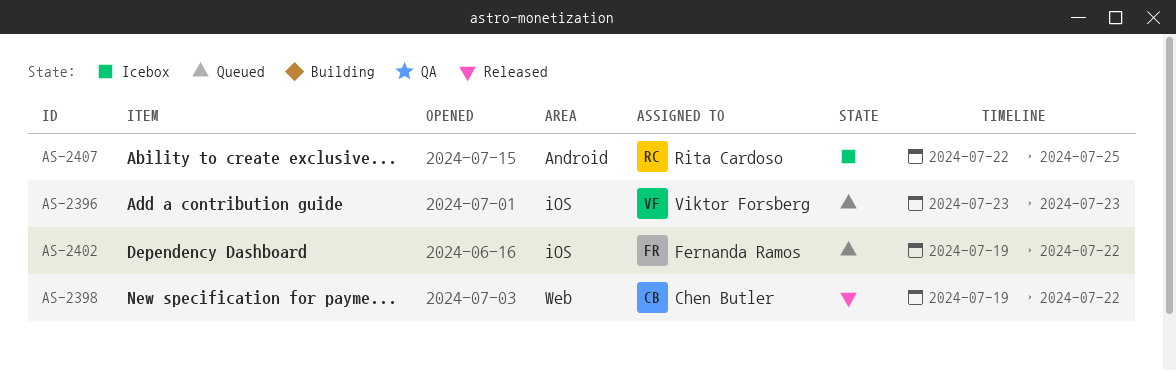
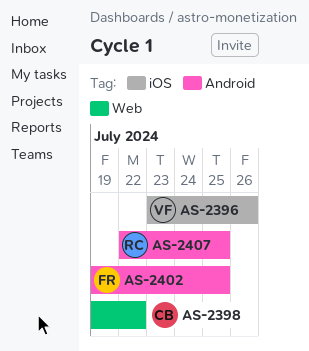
AS-2396, due: Jul 23 -> Jul 26
AS-2402, label: iOS -> Android
AS-2402, due: Jul 22 -> Jul 25

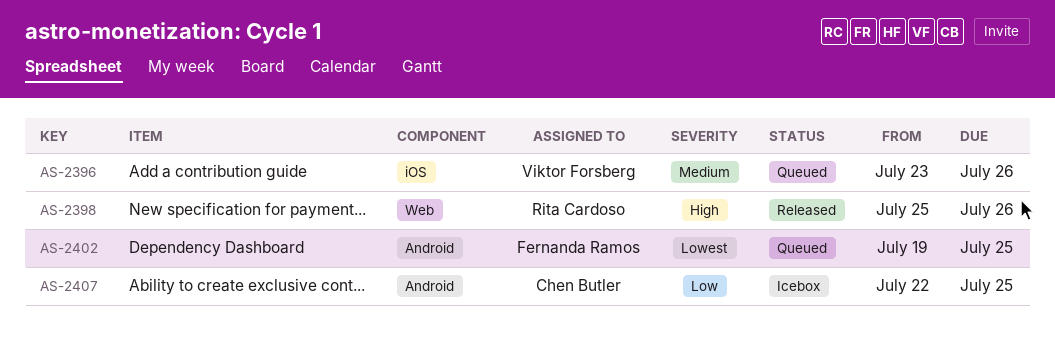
AS-2398, owner: Chen Butler -> Rita Cardoso
AS-2398, start: Jul 19 -> Jul 25
AS-2398, due: Jul 22 -> Jul 26
AS-2407, owner: Rita Cardoso -> Chen Butler

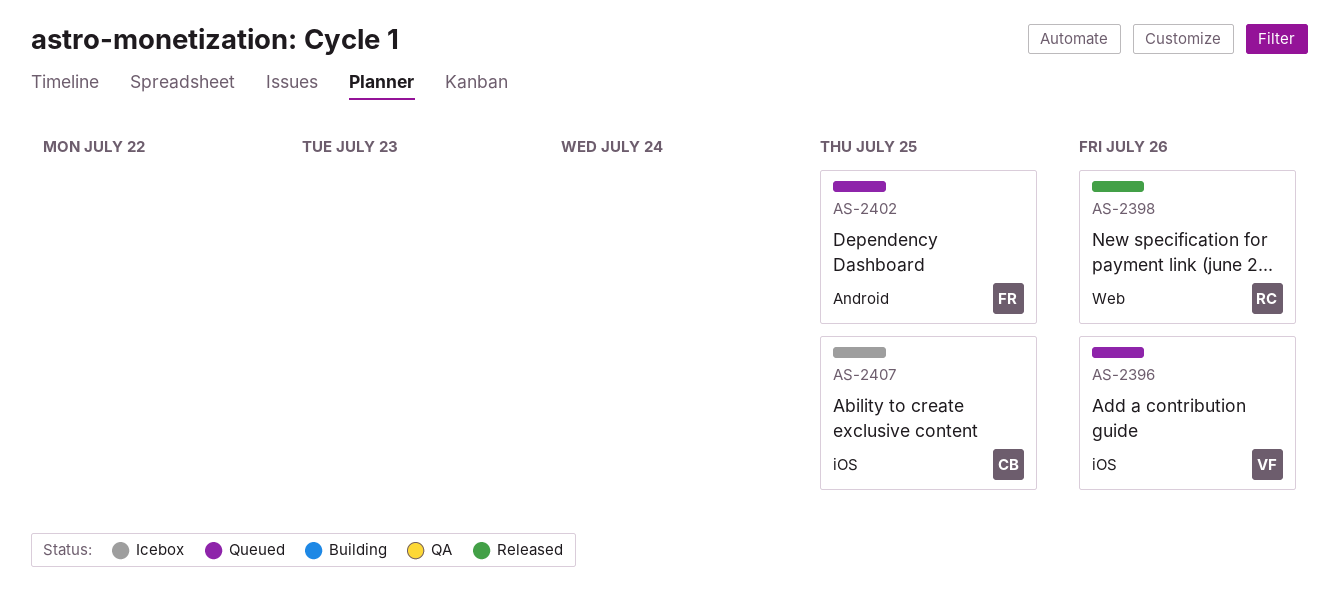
AS-2407, label: Android -> iOS

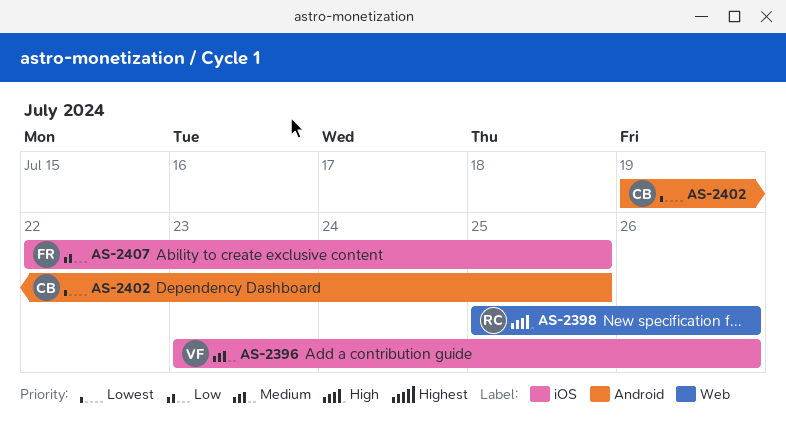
AS-2402, owner: FR -> CB
AS-2407, owner: CB -> FR

